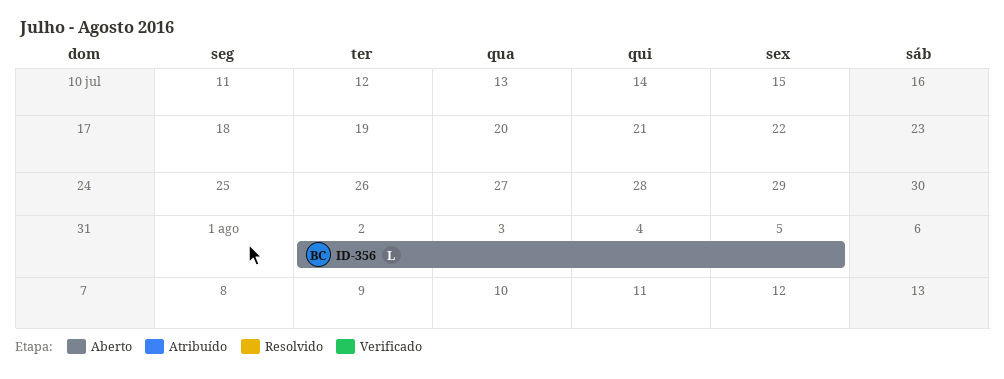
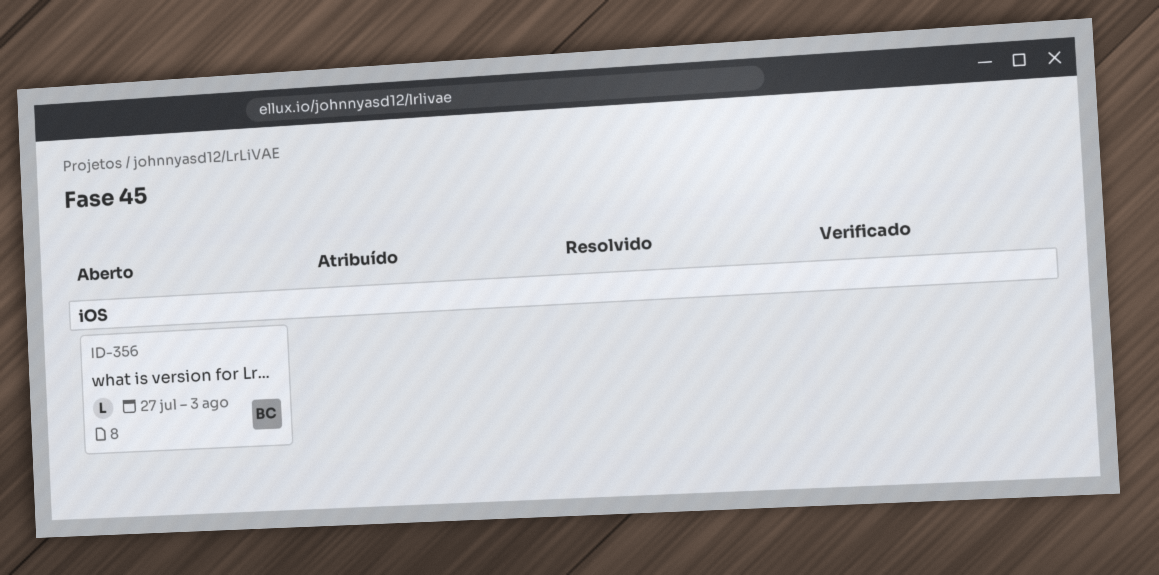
ID-356, start: Aug 2 -> Jul 27
ID-356, due: Aug 5 -> Aug 3

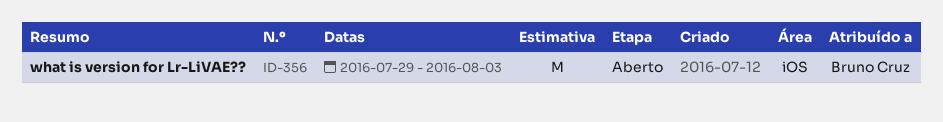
ID-356, estimate: L -> M
ID-356, start: Jul 27 -> Jul 29

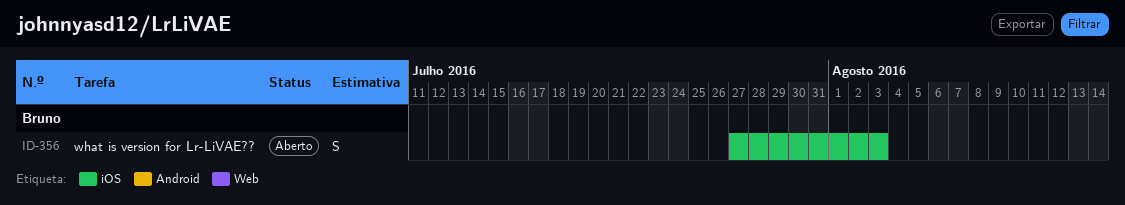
ID-356, estimate: M -> S
ID-356, start: Jul 29 -> Jul 27

